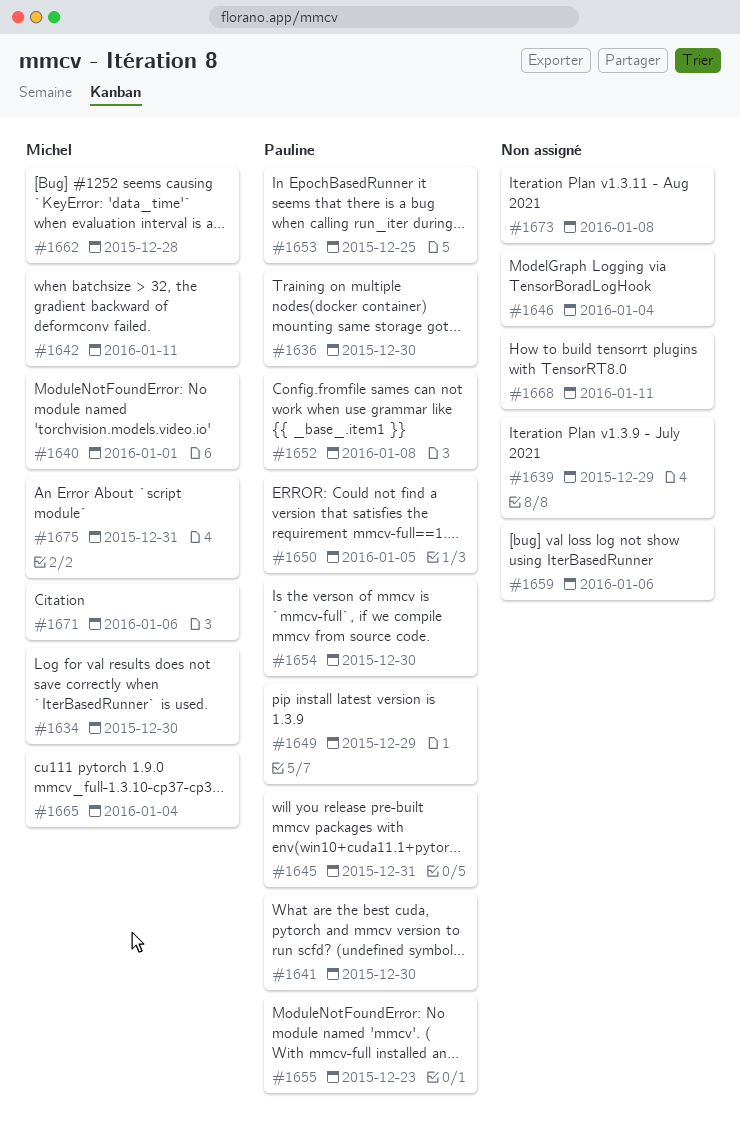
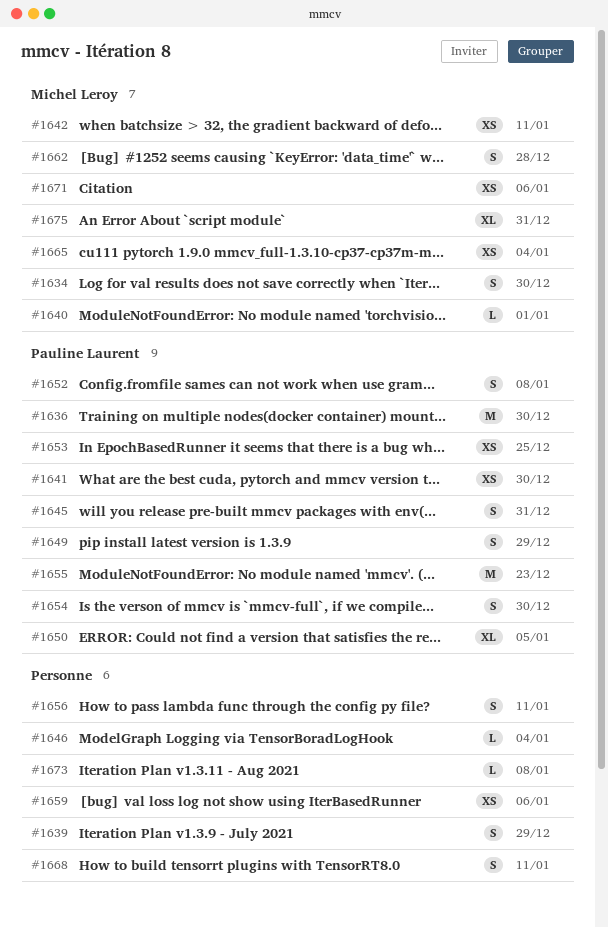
#1656: none -> present

